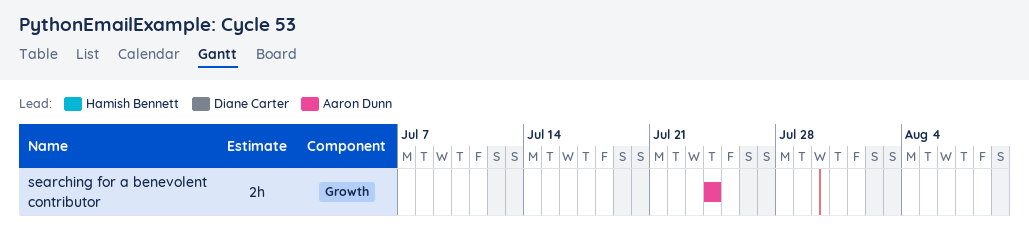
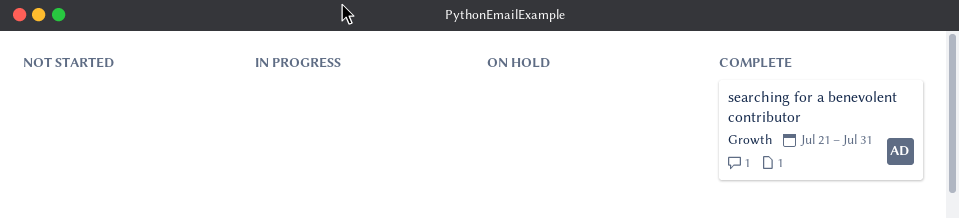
searching for a benevolent contributor, start: Jul 24 -> Jul 21
searching for a benevolent contributor, due: Jul 24 -> Jul 31

